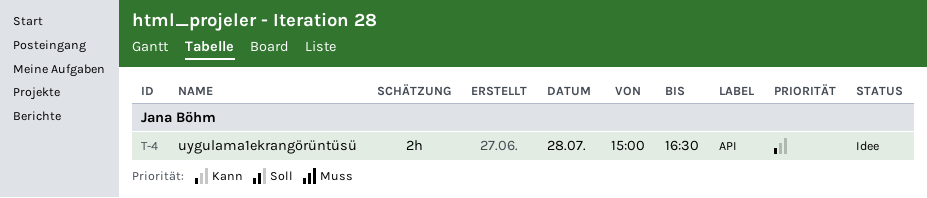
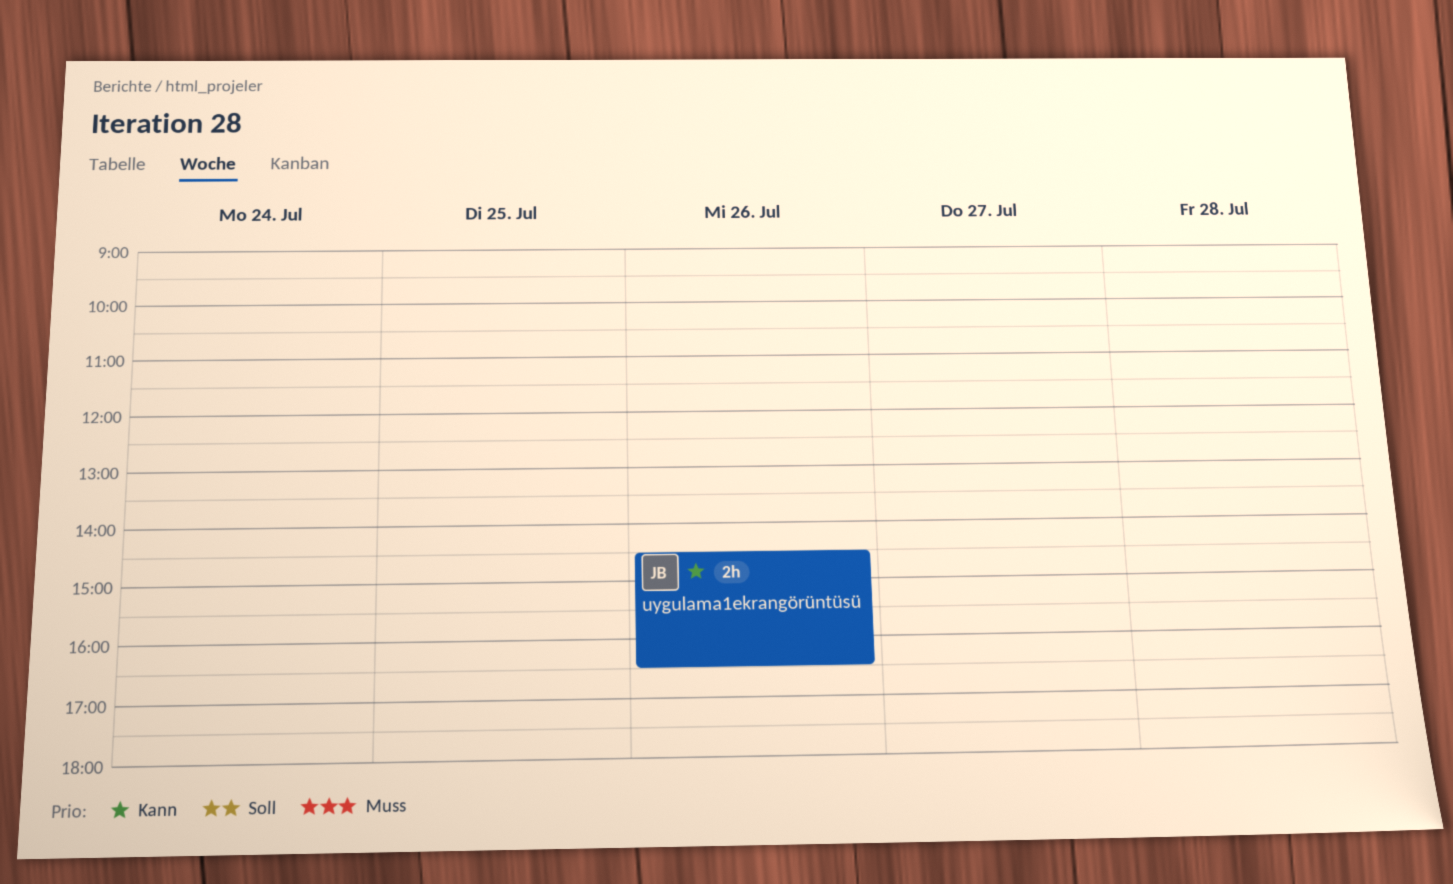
uygulama1ekrangörüntüsü, day: Jul 28 -> Jul 26
uygulama1ekrangörüntüsü, begins: 15:00 -> 14:30

